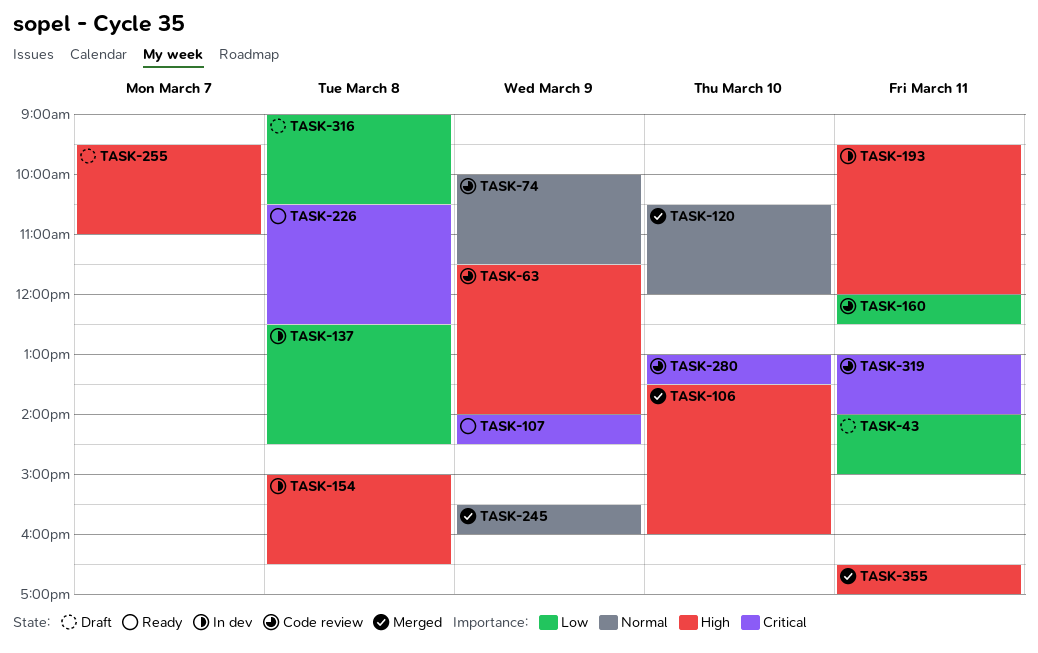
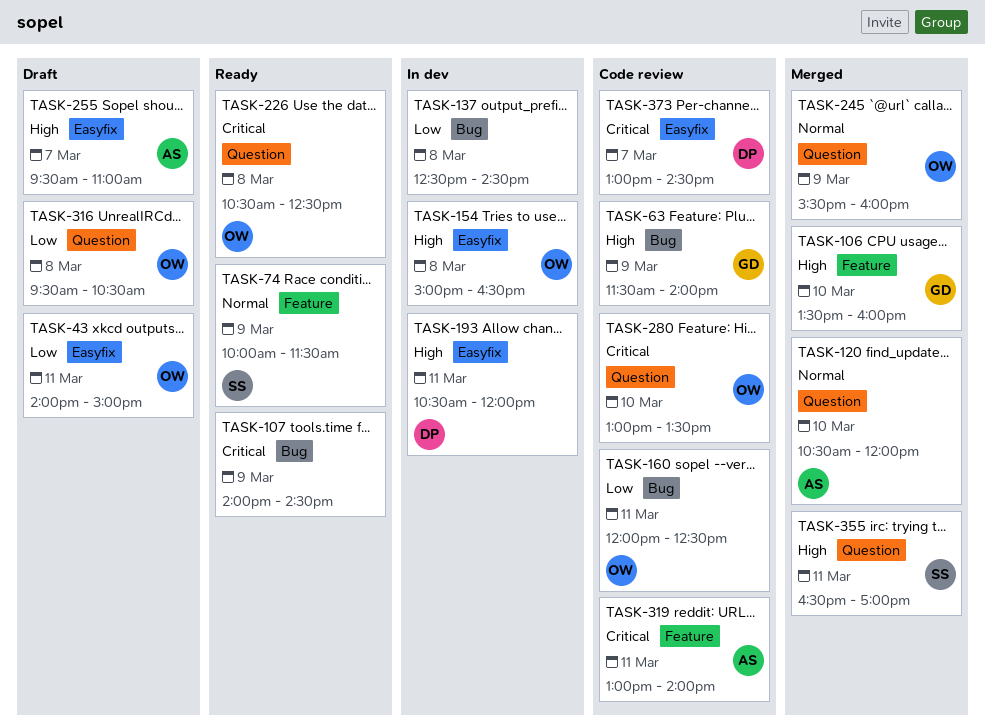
TASK-74, status: Code review -> Ready
TASK-193, begins: 09:30 -> 10:30
TASK-316, begins: 09:00 -> 09:30
TASK-373: none -> present

